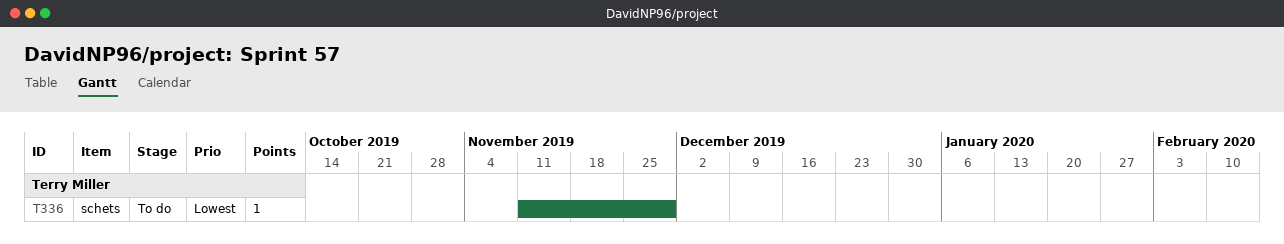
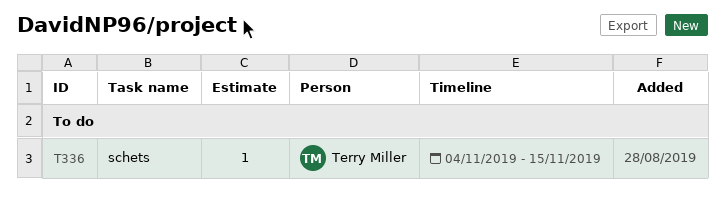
T336, start: Nov 11 -> Nov 4
T336, due: Nov 29 -> Nov 15

